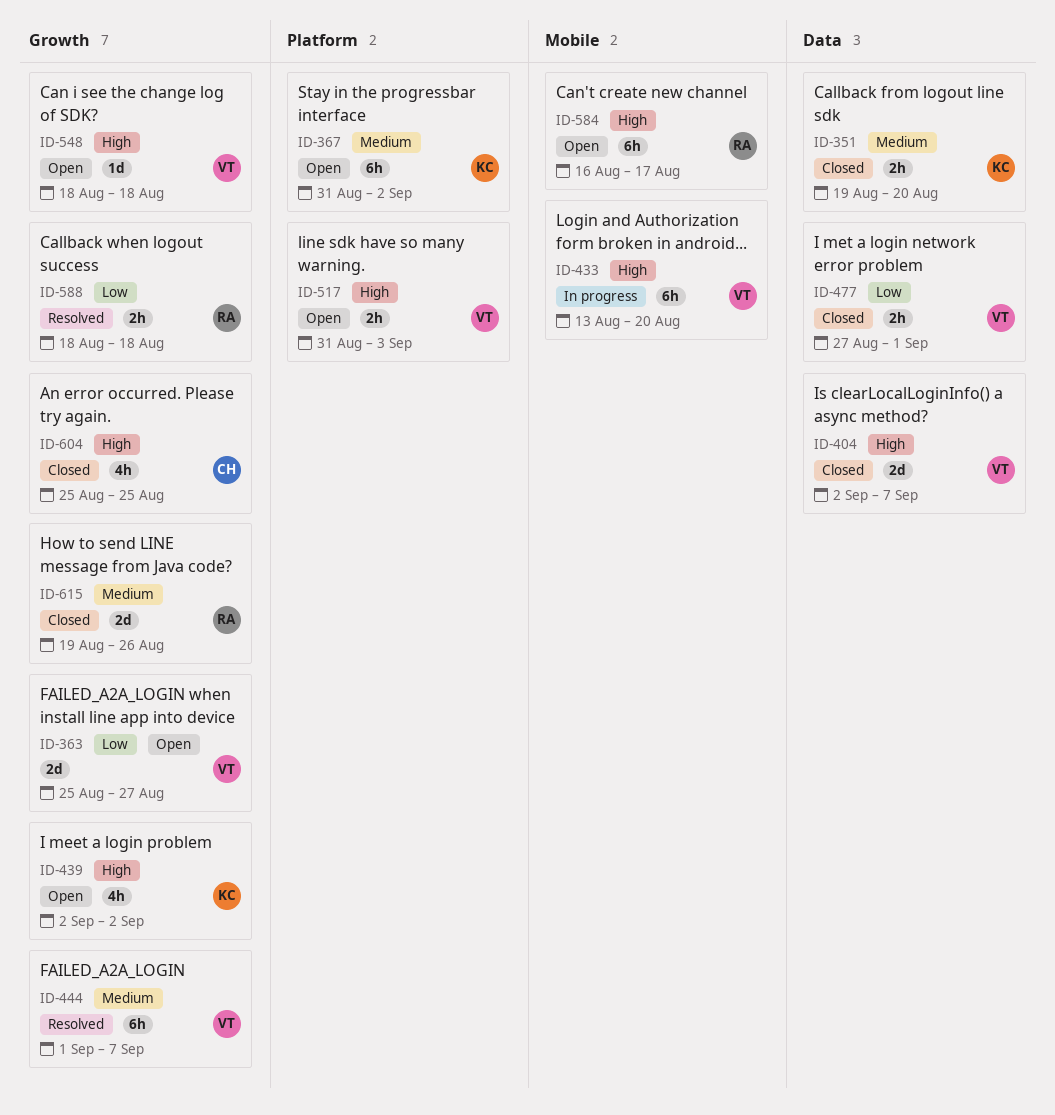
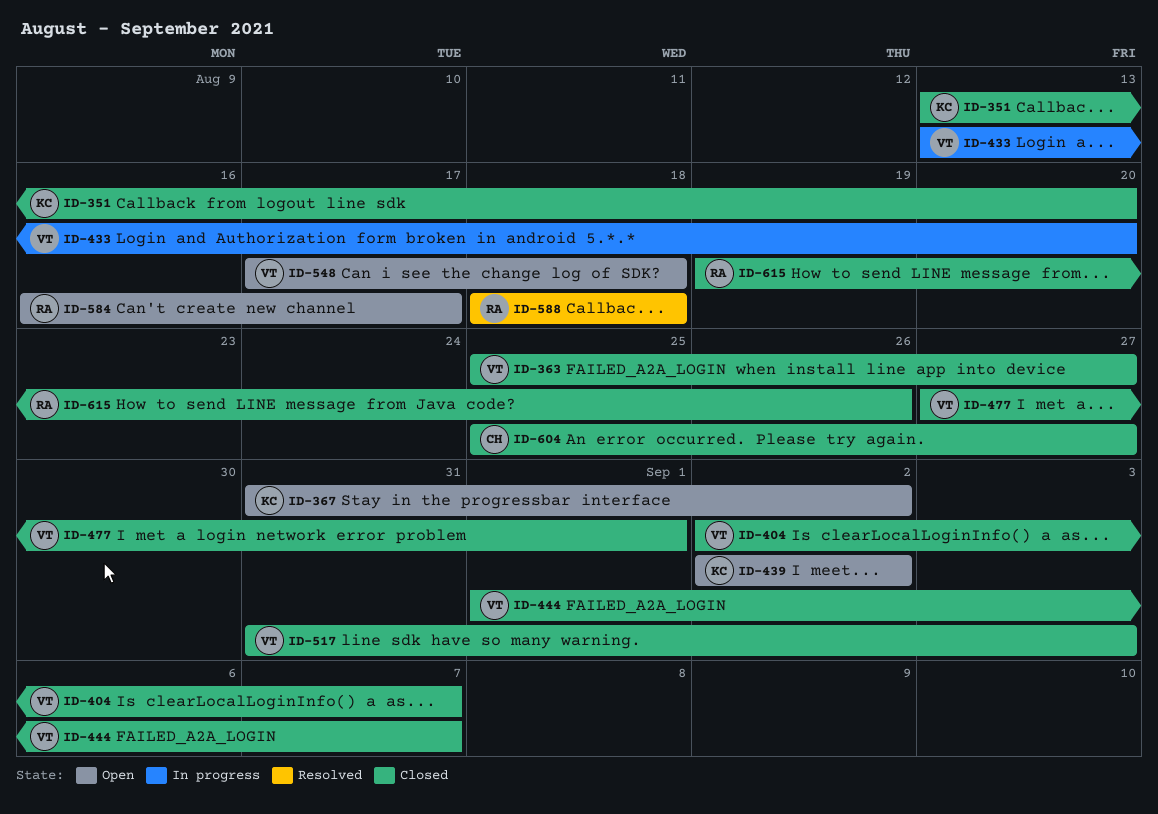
ID-351, start: Aug 19 -> Aug 13
ID-363, status: Open -> Closed
ID-444, status: Resolved -> Closed
ID-517, status: Open -> Closed
ID-548, start: Aug 18 -> Aug 17
ID-604, due: Aug 25 -> Aug 27

